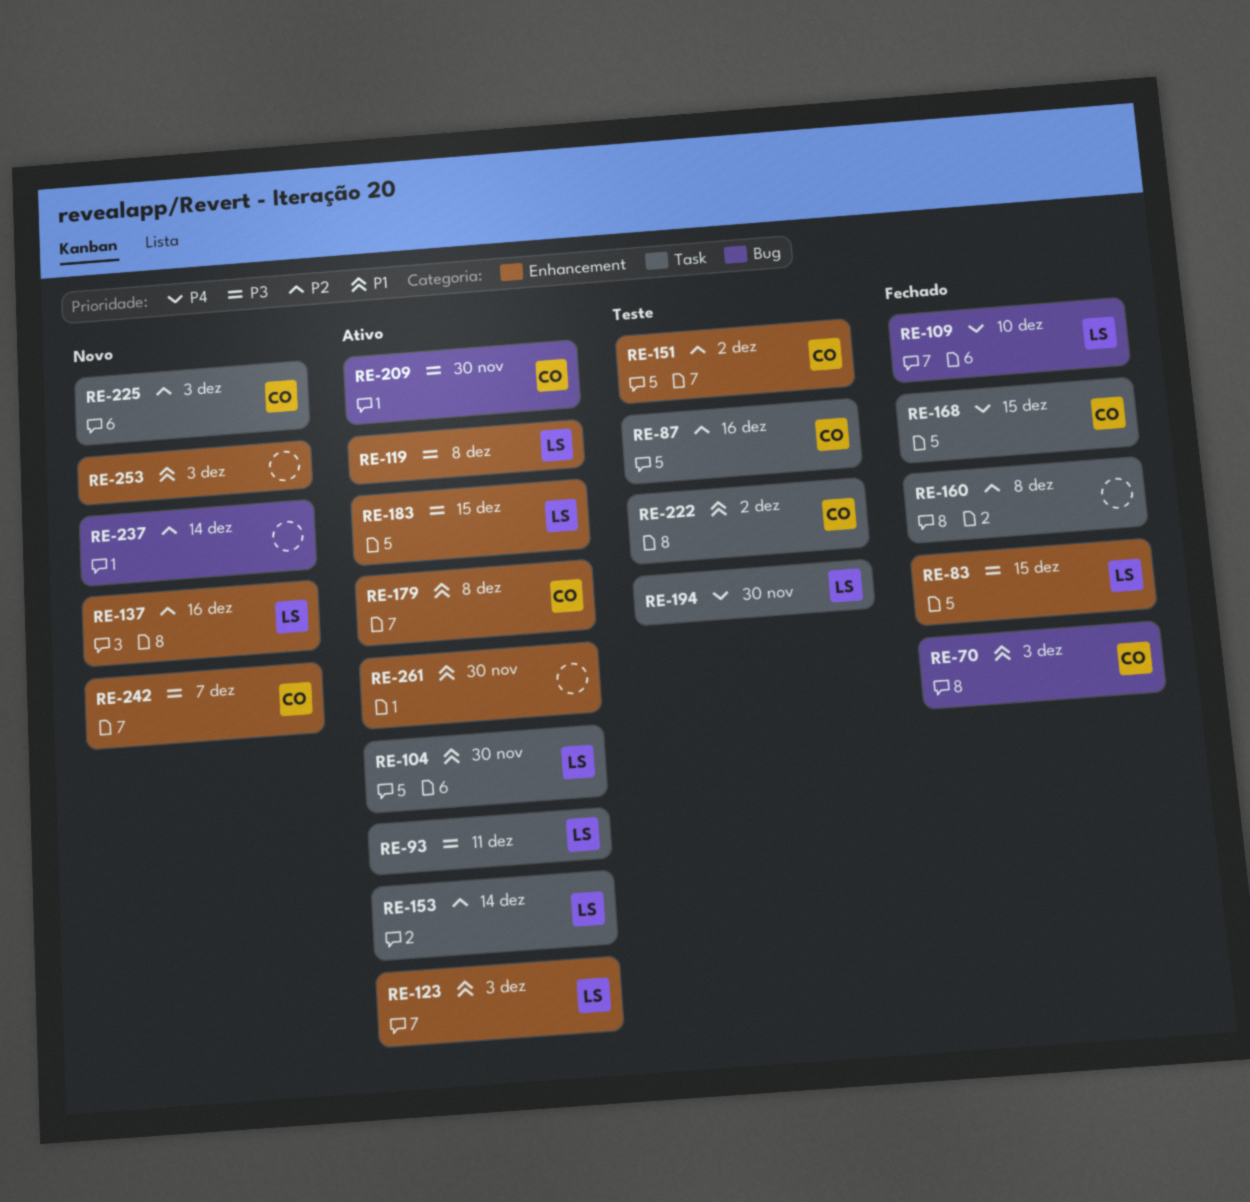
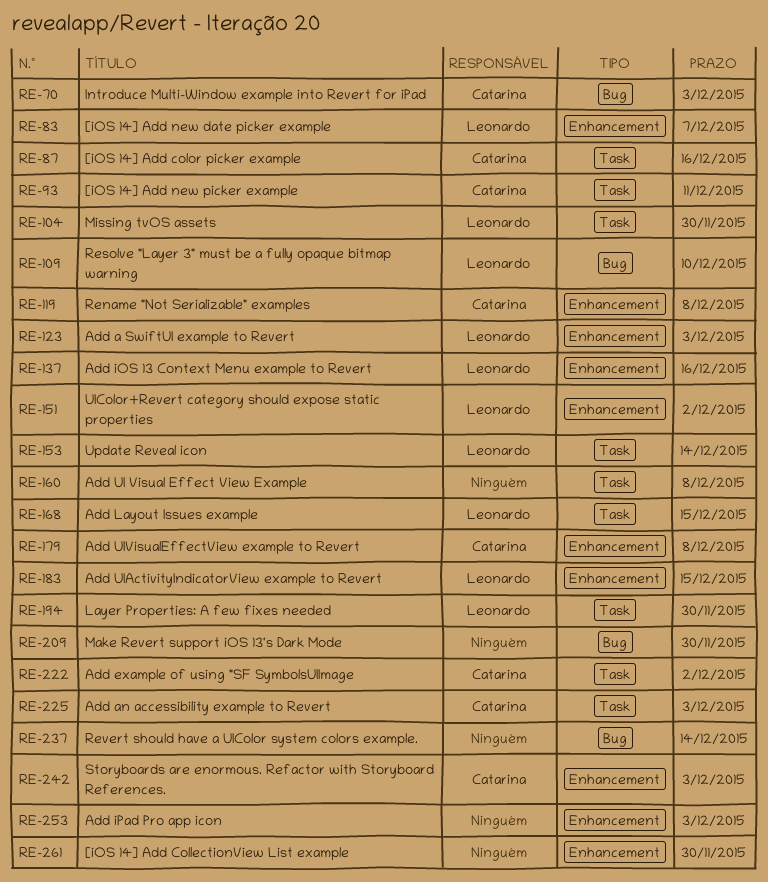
RE-83, due: Dec 15 -> Dec 7
RE-93, owner: Leonardo -> Catarina
RE-119, owner: Leonardo -> Catarina
RE-151, owner: Catarina -> Leonardo
RE-168, owner: Catarina -> Leonardo
RE-209, owner: Catarina -> none
RE-242, due: Dec 7 -> Dec 3

